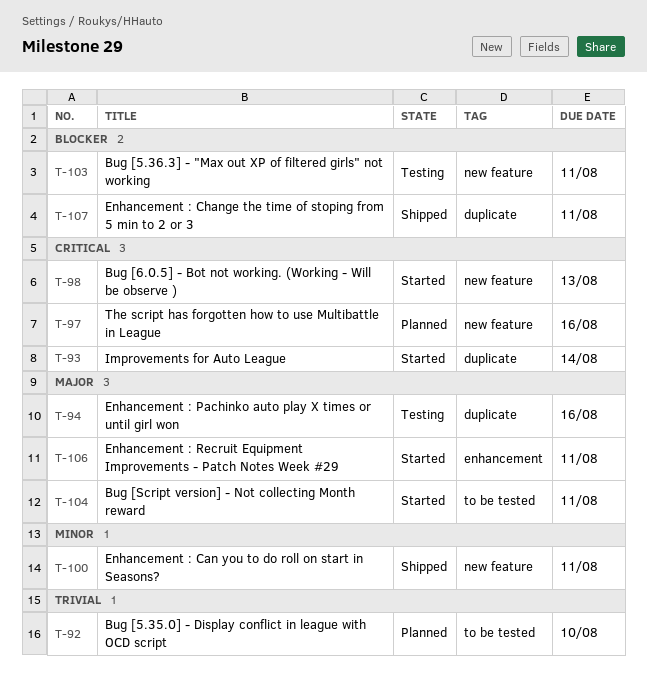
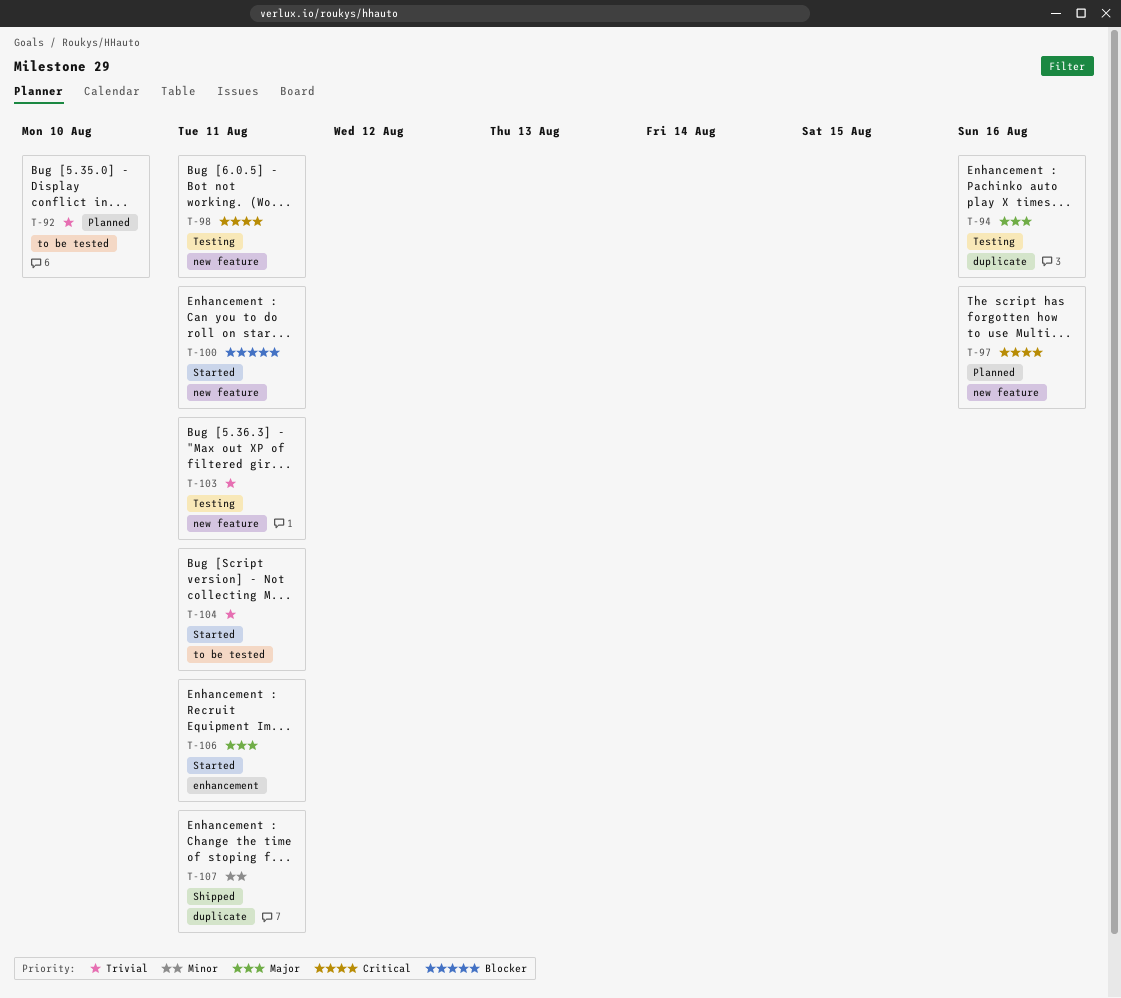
T-93: present -> none
T-98, status: Started -> Testing
T-98, due: Aug 13 -> Aug 11
T-100, status: Shipped -> Started
T-100, priority: Minor -> Blocker
T-103, priority: Blocker -> Trivial
T-104, priority: Major -> Trivial
T-107, priority: Blocker -> Minor

